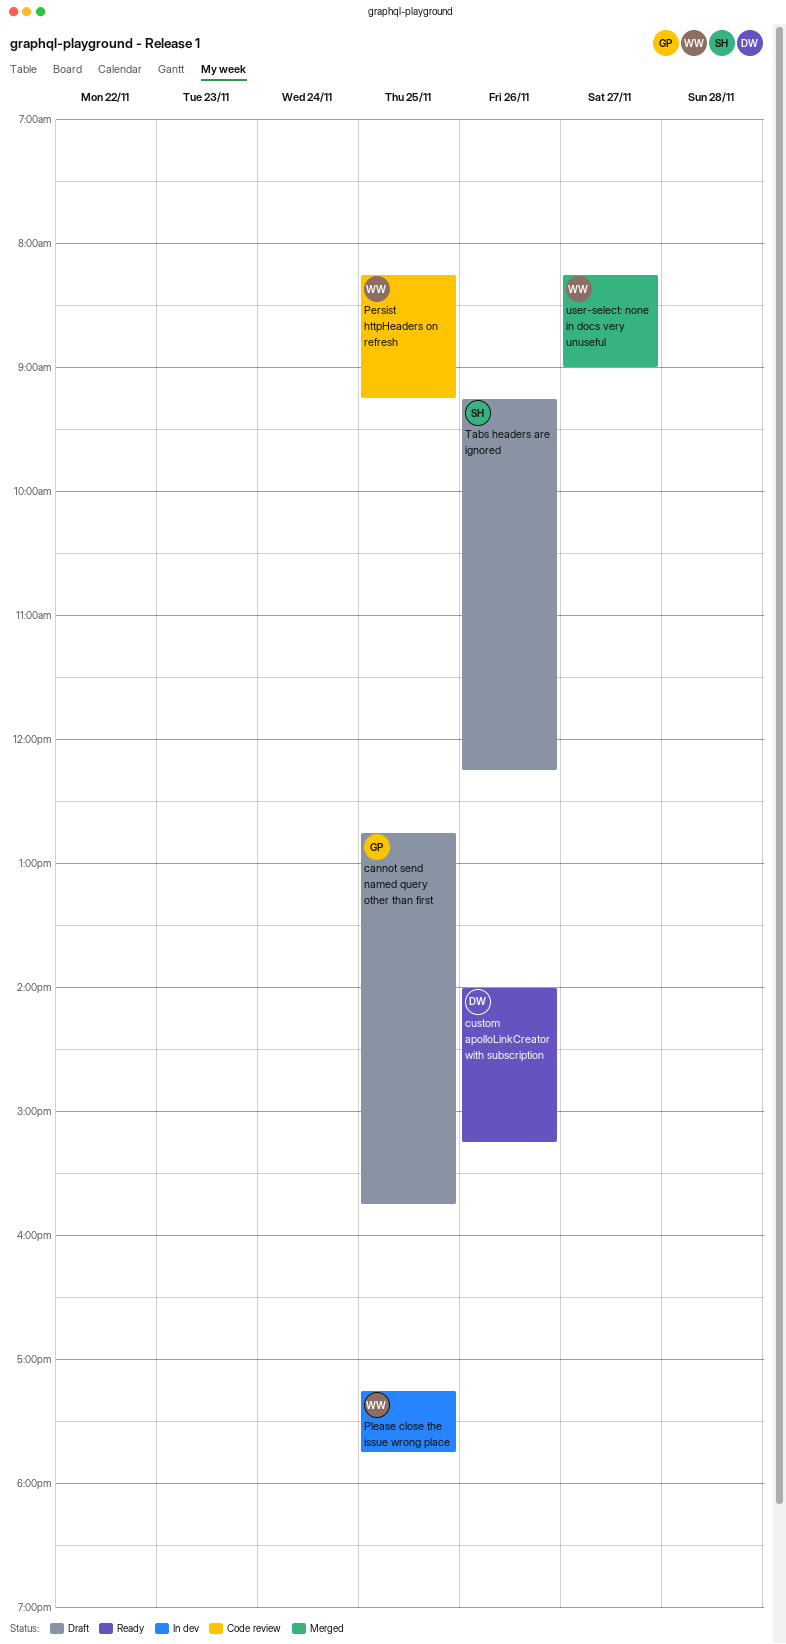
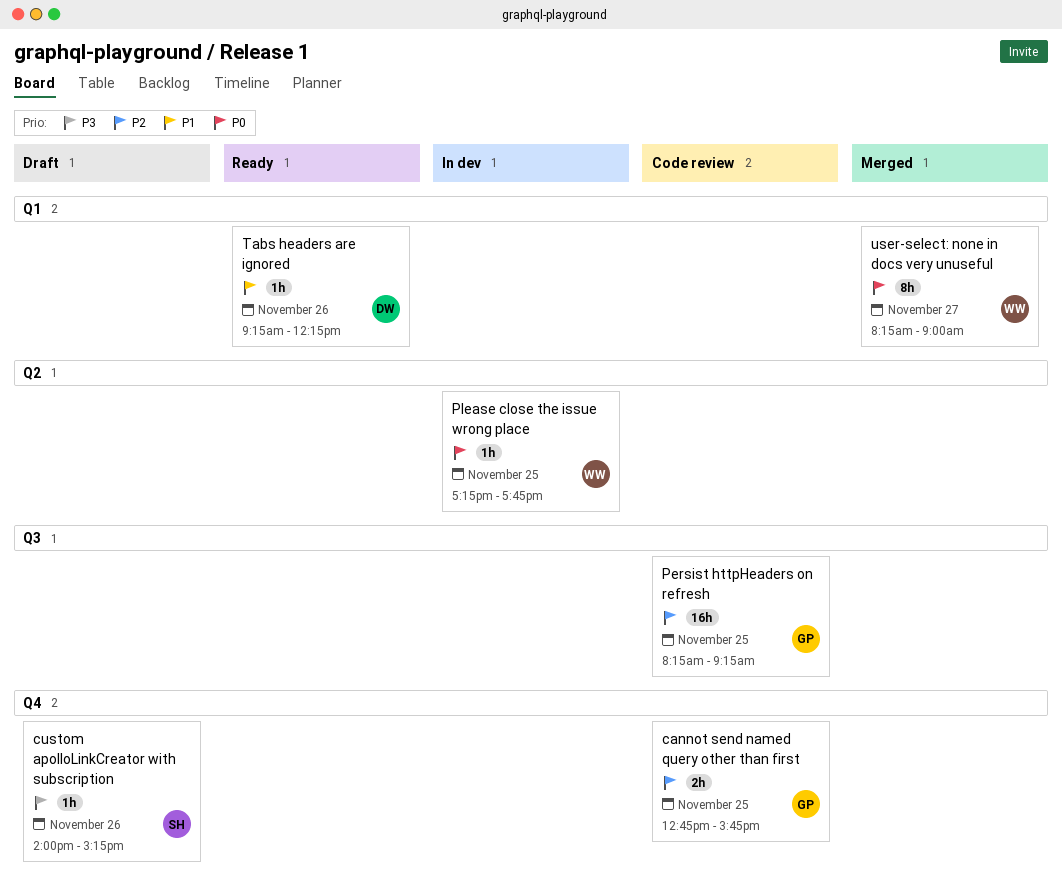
cannot send named query other than first, status: Draft -> Code review
custom apolloLinkCreator with subscription, status: Ready -> Draft
custom apolloLinkCreator with subscription, owner: DW -> SH
Persist httpHeaders on refresh, owner: WW -> GP
Tabs headers are ignored, status: Draft -> Ready
Tabs headers are ignored, owner: SH -> DW

